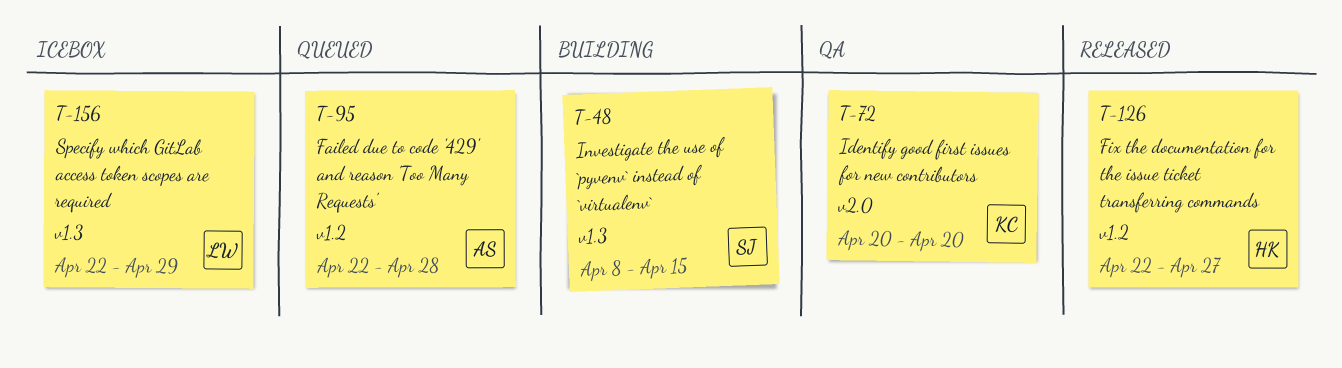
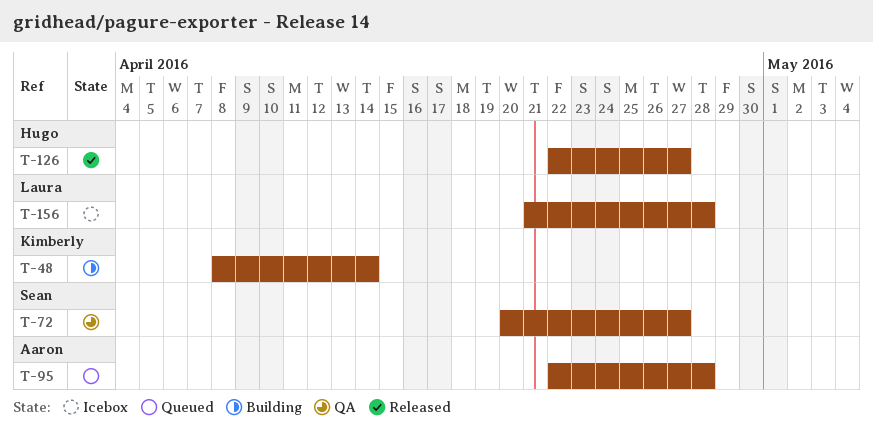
T-48, owner: Sean -> Kimberly
T-48, due: Apr 15 -> Apr 14
T-72, owner: Kimberly -> Sean
T-72, due: Apr 20 -> Apr 27
T-156, start: Apr 22 -> Apr 21
T-156, due: Apr 29 -> Apr 28

